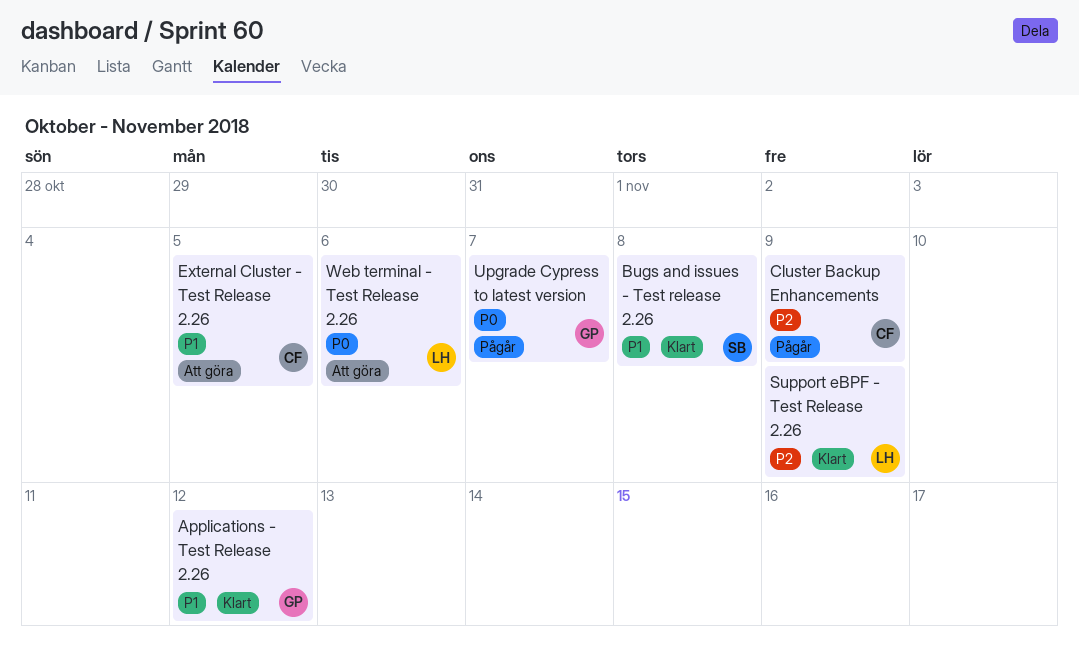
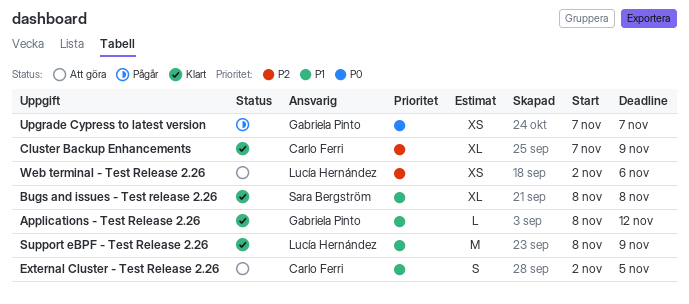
Cluster Backup Enhancements, status: Pågår -> Klart
Support eBPF - Test Release 2.26, priority: P2 -> P1
Web terminal - Test Release 2.26, priority: P0 -> P2

